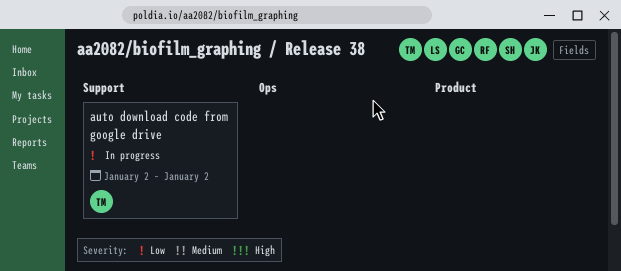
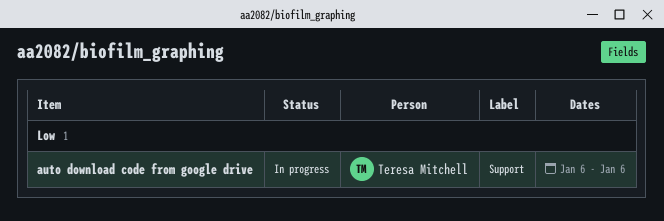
auto download code from google drive, start: Jan 2 -> Jan 6
auto download code from google drive, due: Jan 2 -> Jan 6

